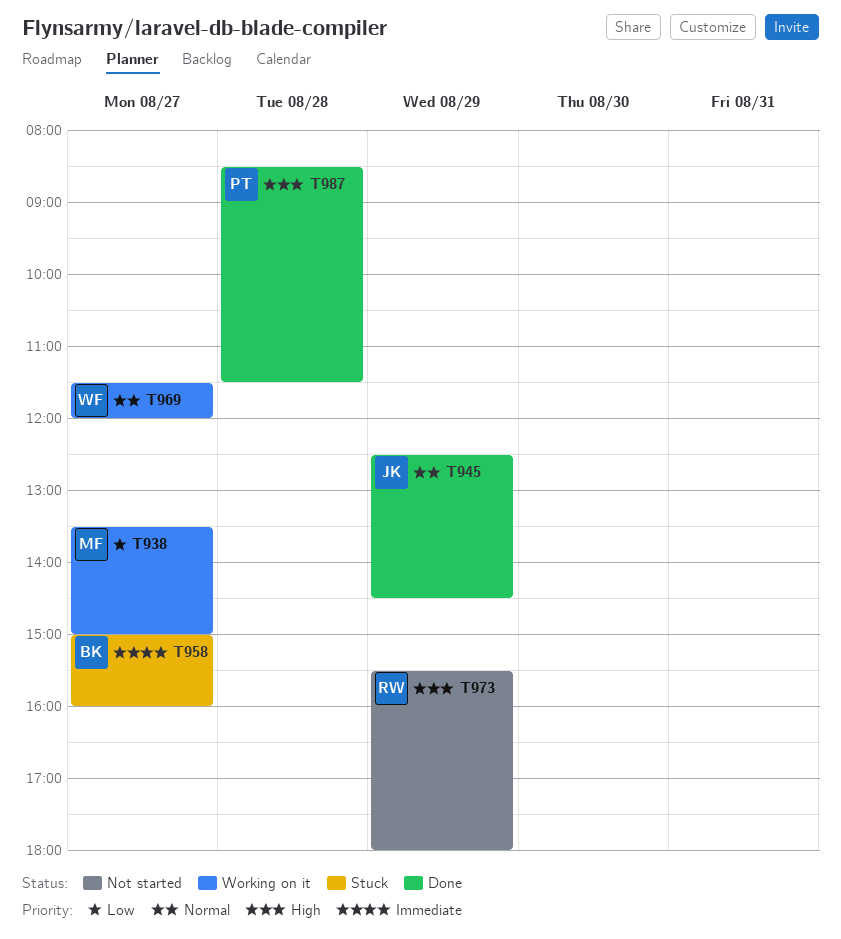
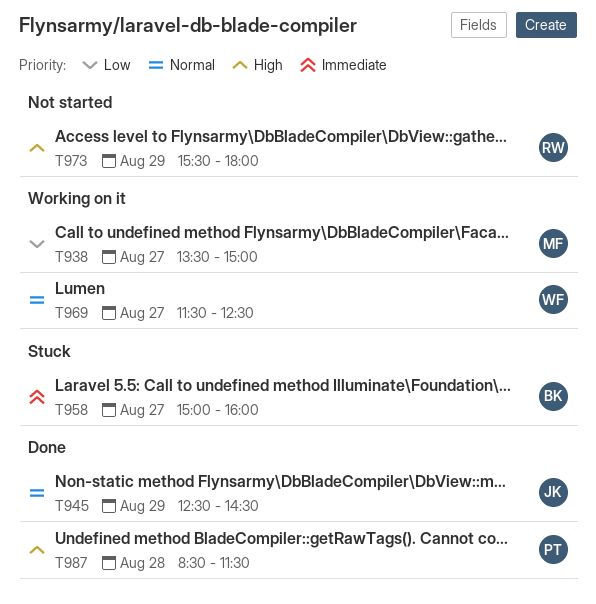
T969, ends: 12:00 -> 12:30

